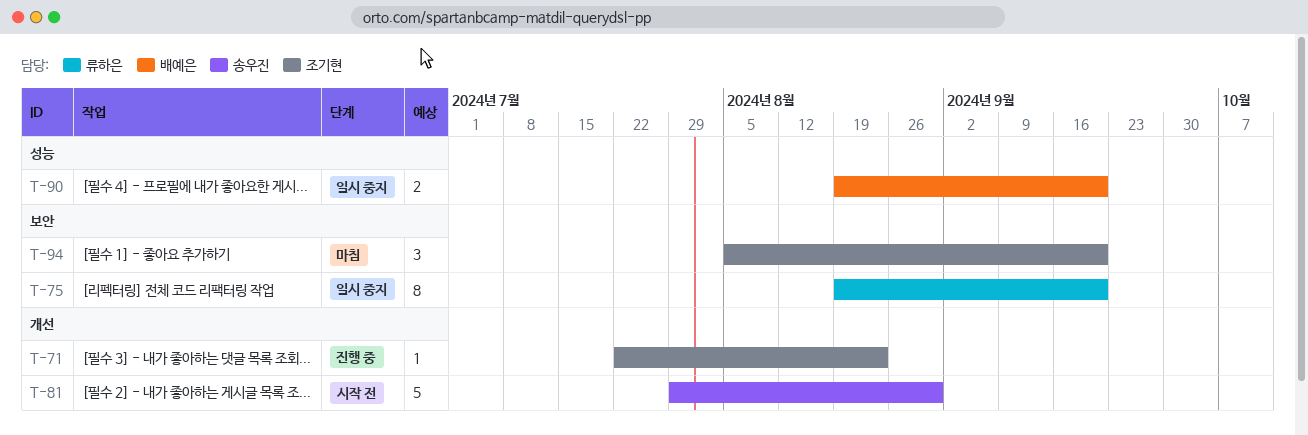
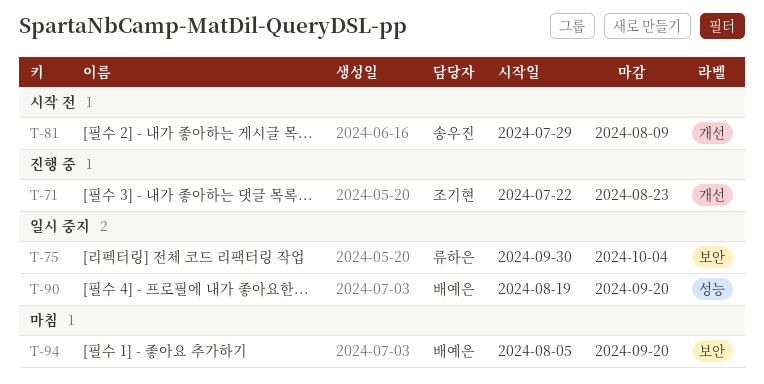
T-75, start: Aug 19 -> Sep 30
T-75, due: Sep 20 -> Oct 4
T-81, due: Aug 30 -> Aug 9
T-94, owner: 조기현 -> 배예은

